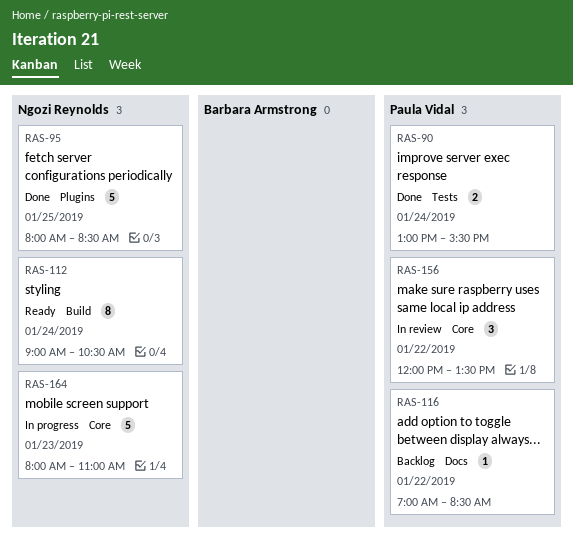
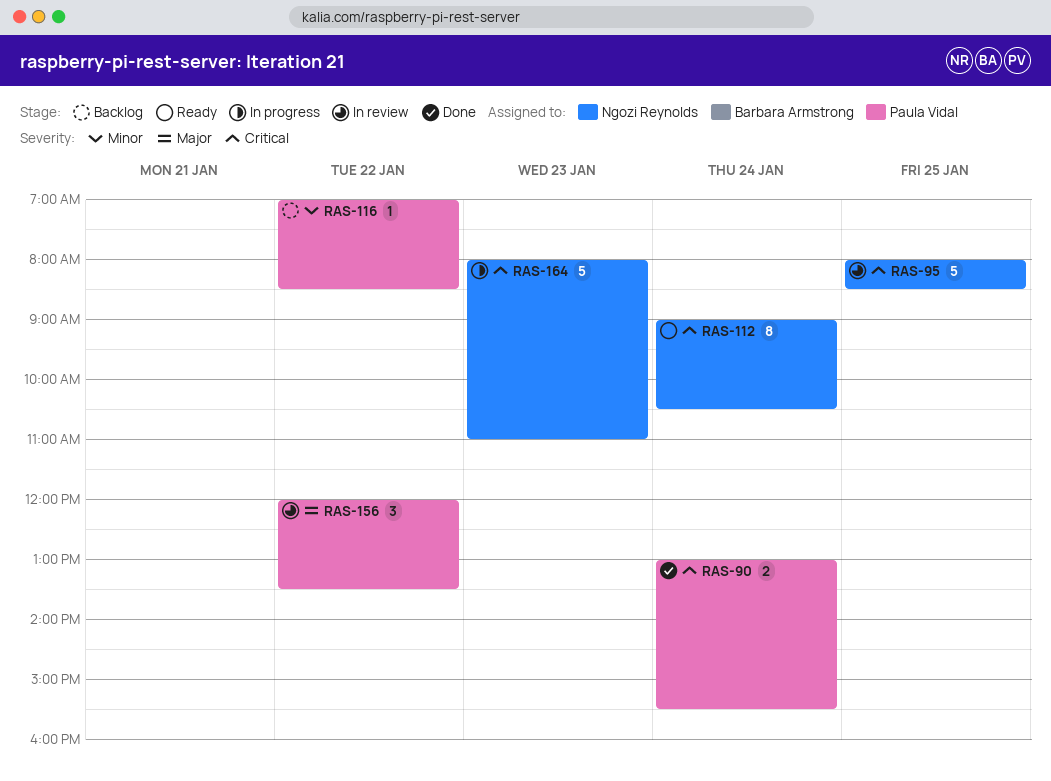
RAS-95, status: Done -> In review

